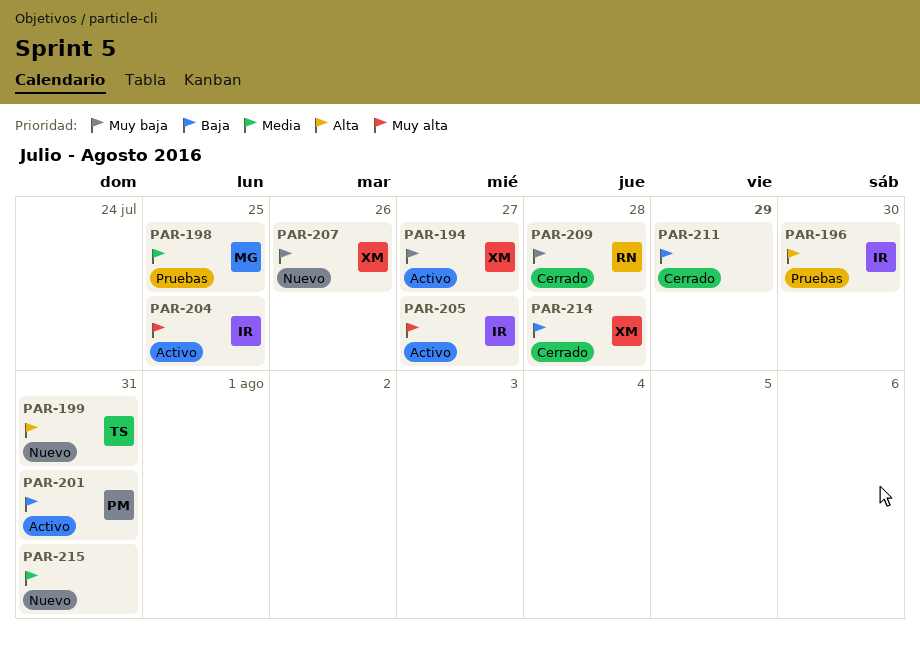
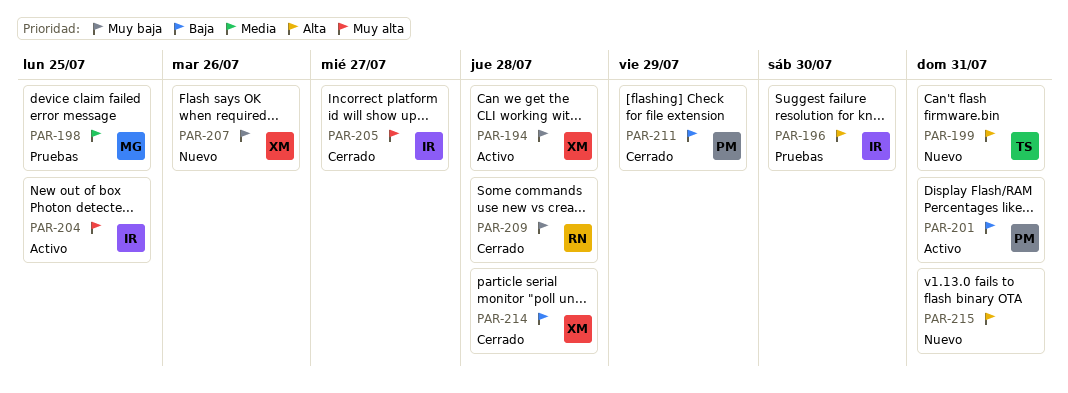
PAR-194, due: Jul 27 -> Jul 28
PAR-205, status: Activo -> Cerrado
PAR-211, owner: none -> PM
PAR-215, priority: Media -> Alta

